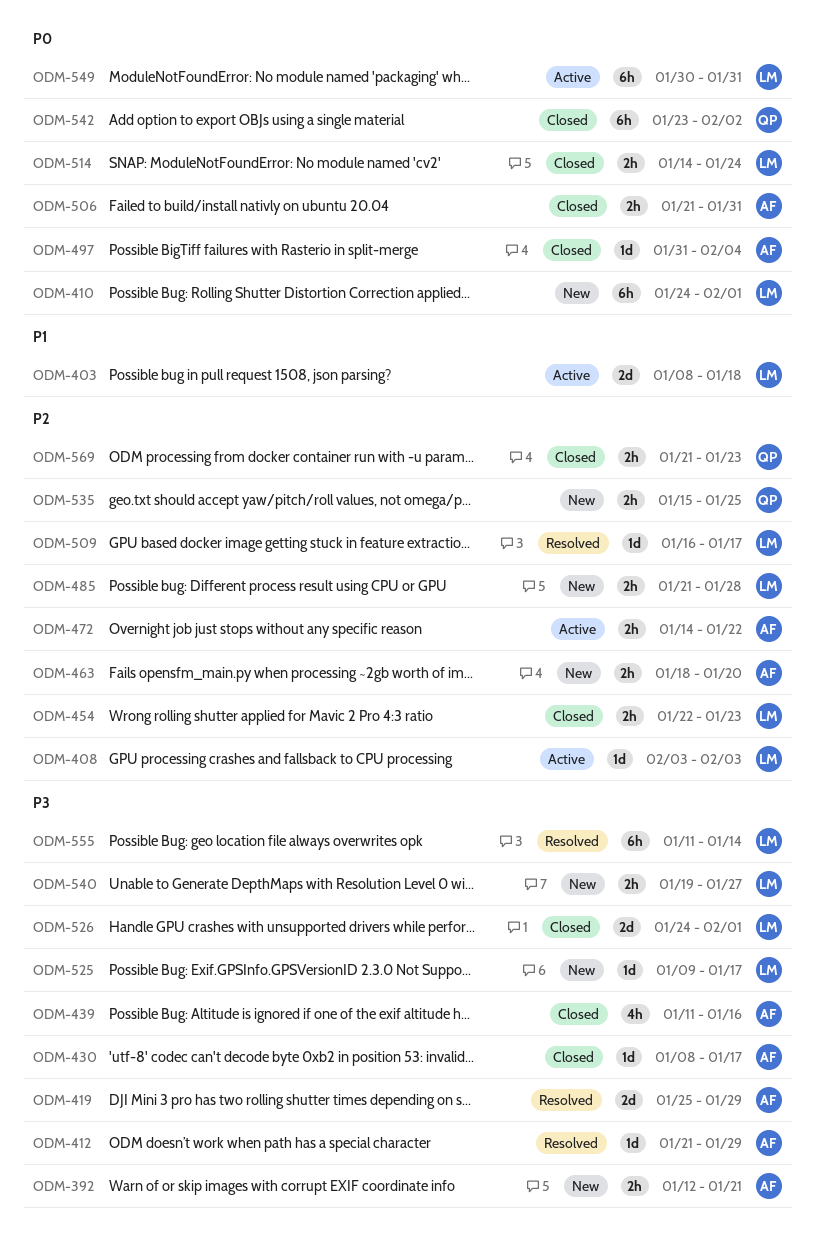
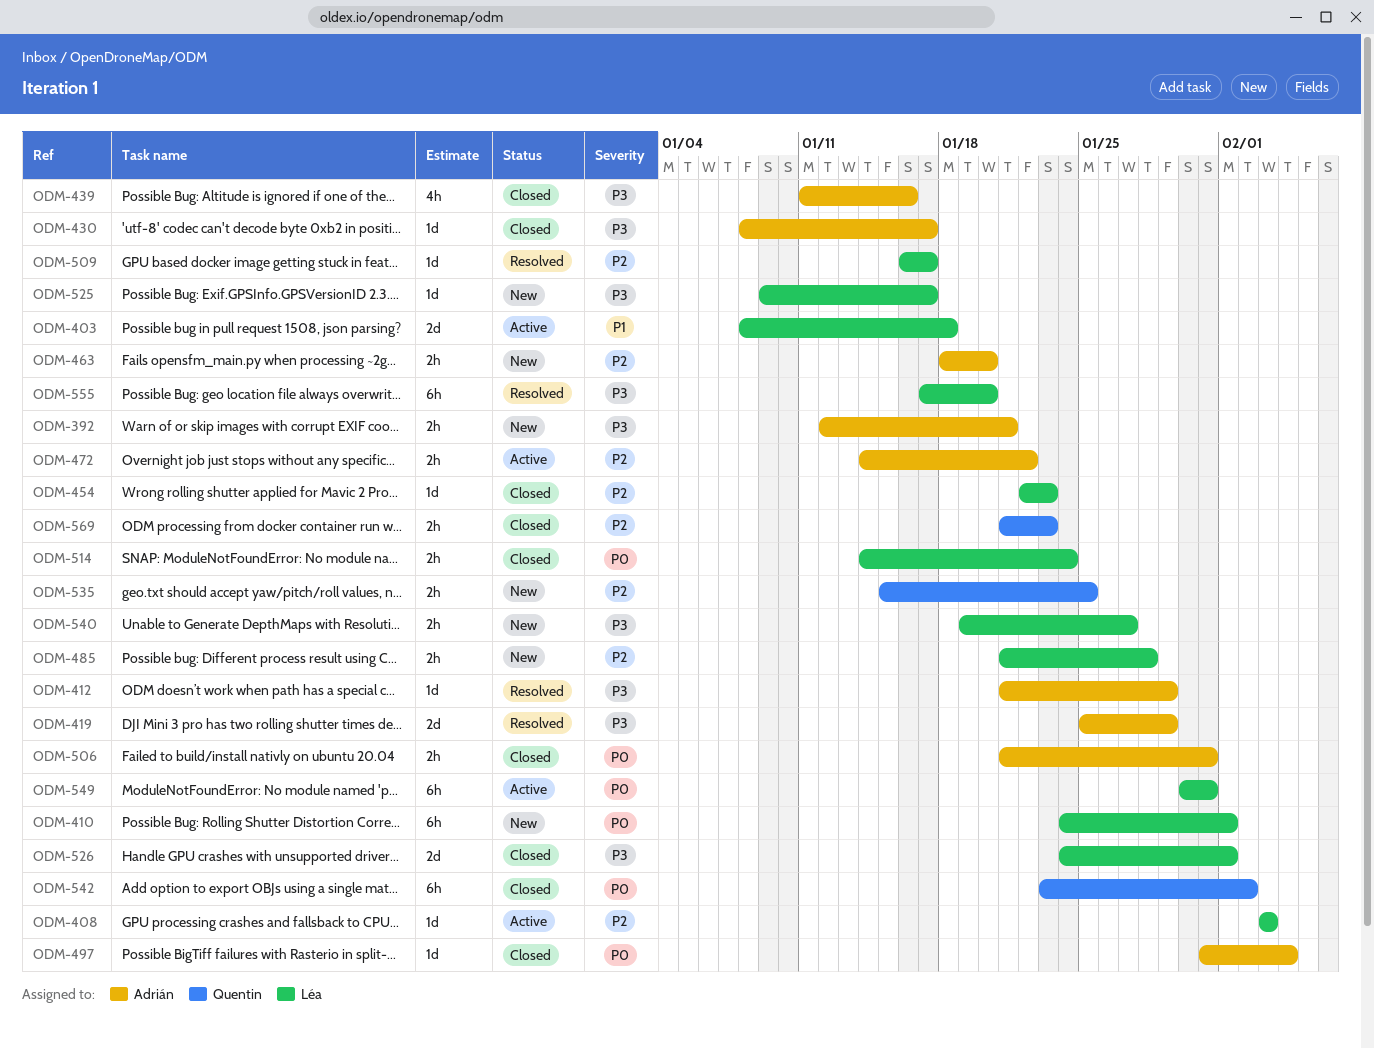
ODM-454, estimate: 2h -> 1d
ODM-555, start: Jan 11 -> Jan 17
ODM-555, due: Jan 14 -> Jan 20

